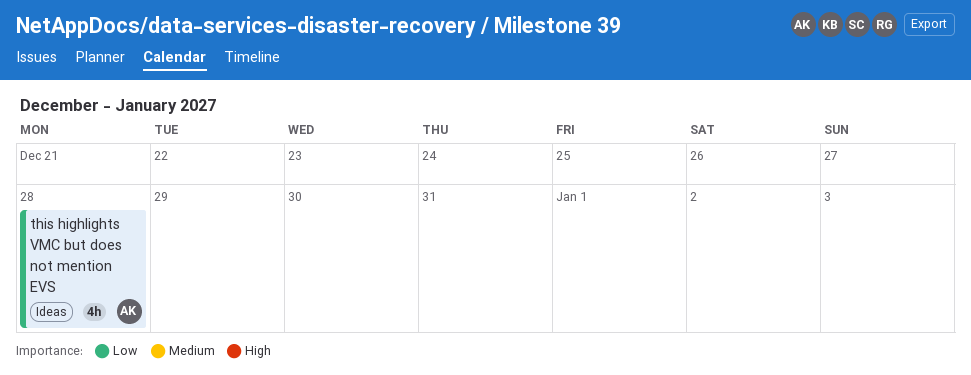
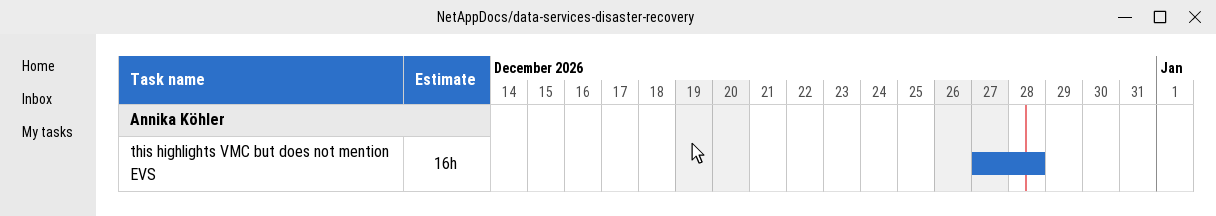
this highlights VMC but does not mention EVS, estimate: 4h -> 16h

